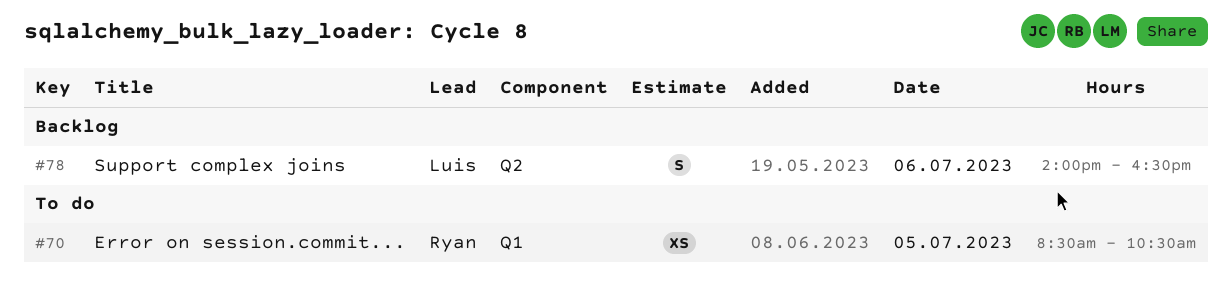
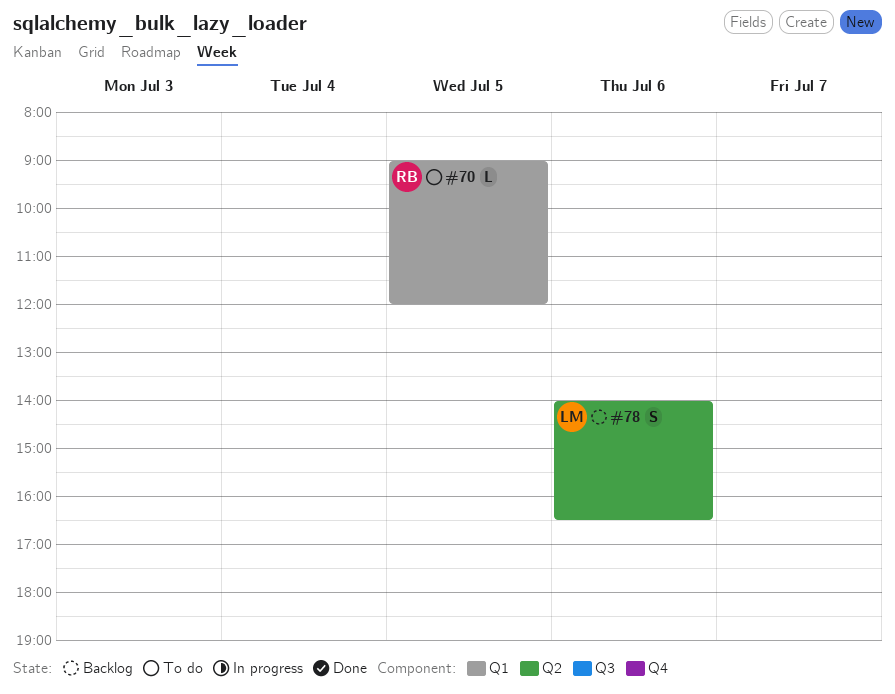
#70, estimate: XS -> L
#70, begins: 08:30 -> 09:00
#70, ends: 10:30 -> 12:00

